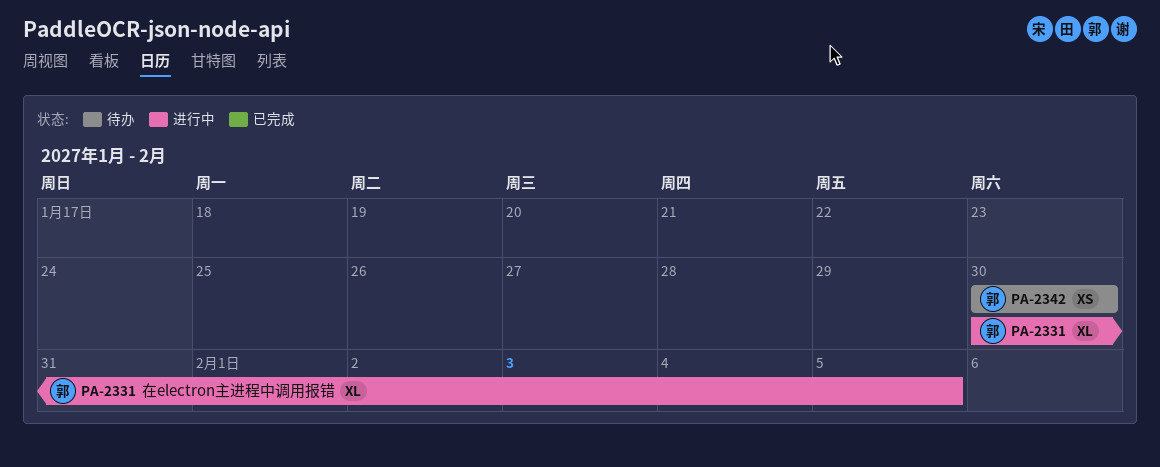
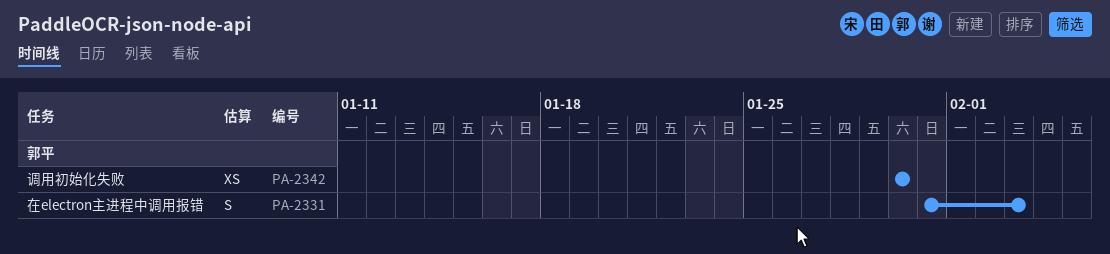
PA-2331, estimate: XL -> S
PA-2331, start: Jan 30 -> Jan 31
PA-2331, due: Feb 5 -> Feb 3

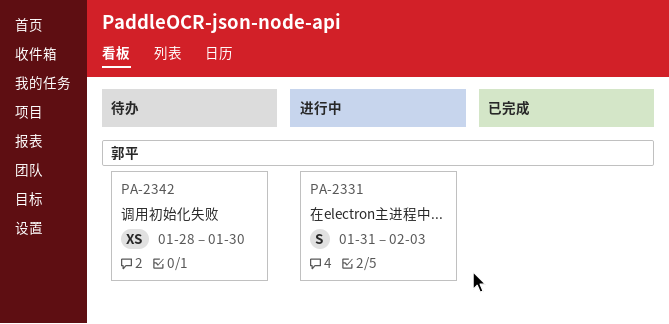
PA-2342, start: Jan 30 -> Jan 28

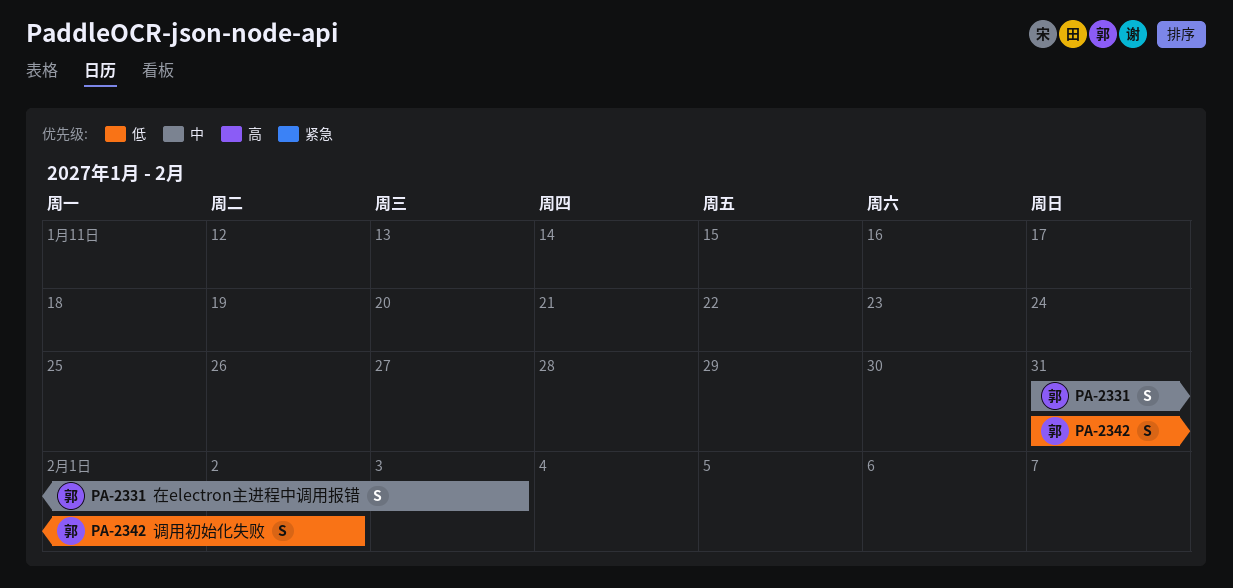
PA-2342, estimate: XS -> S
PA-2342, start: Jan 28 -> Jan 31
PA-2342, due: Jan 30 -> Feb 2

